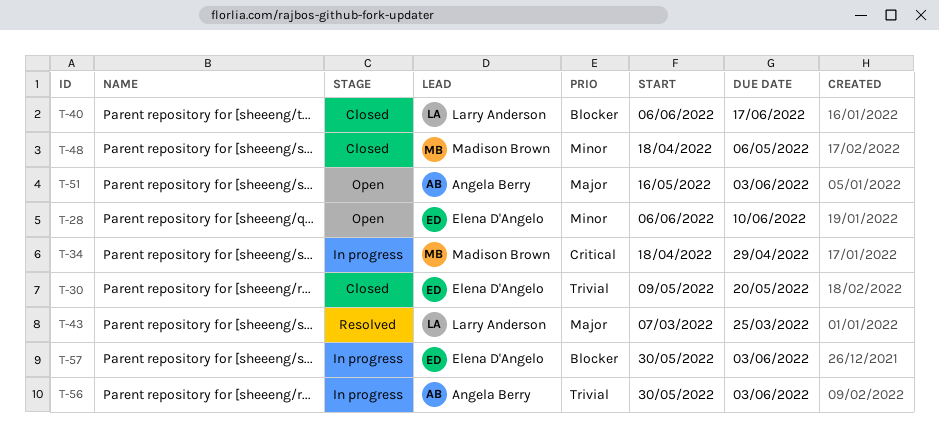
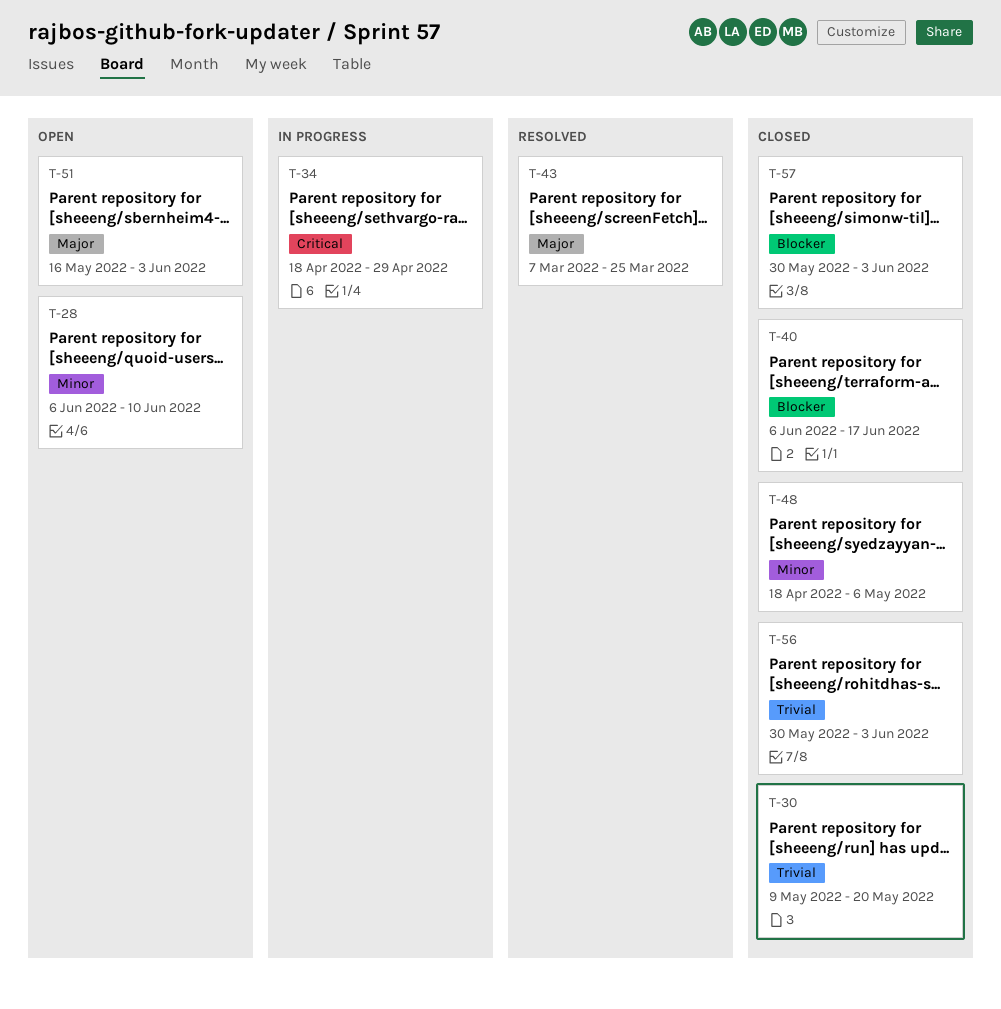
T-56, status: In progress -> Closed
T-57, status: In progress -> Closed

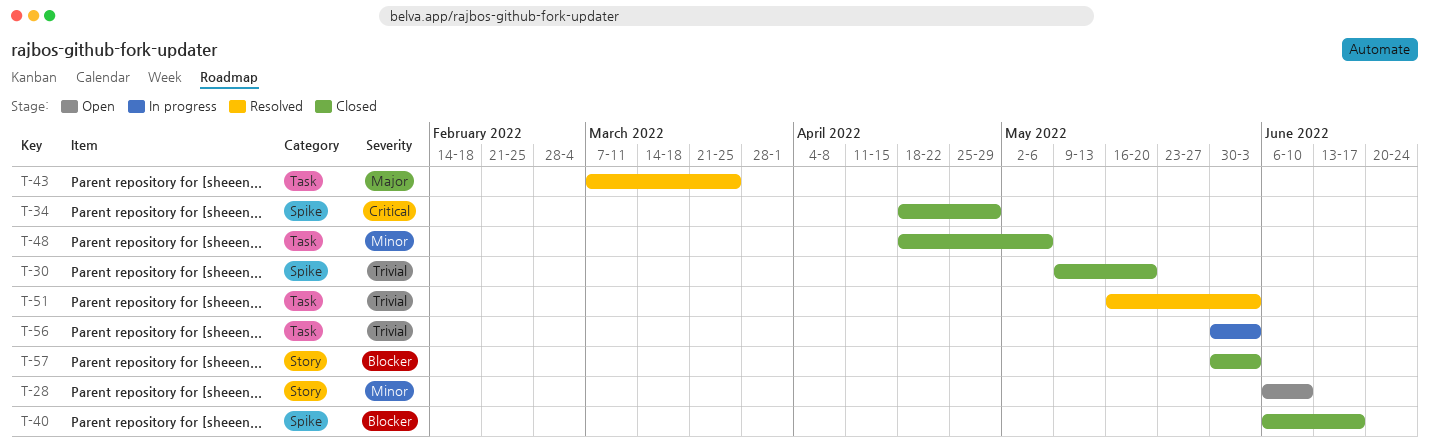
T-34, status: In progress -> Closed
T-51, status: Open -> Resolved
T-51, priority: Major -> Trivial
T-56, status: Closed -> In progress

